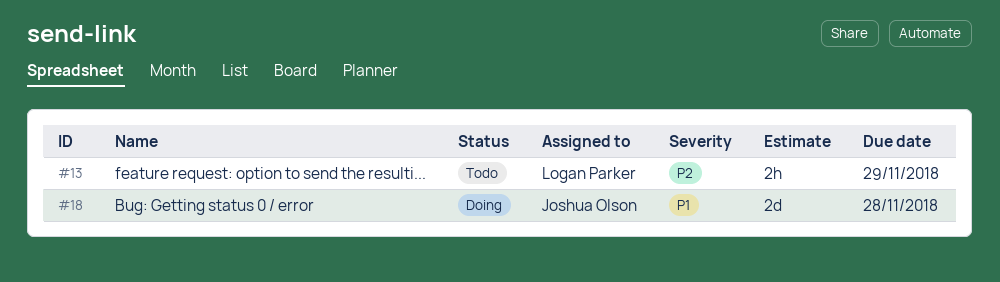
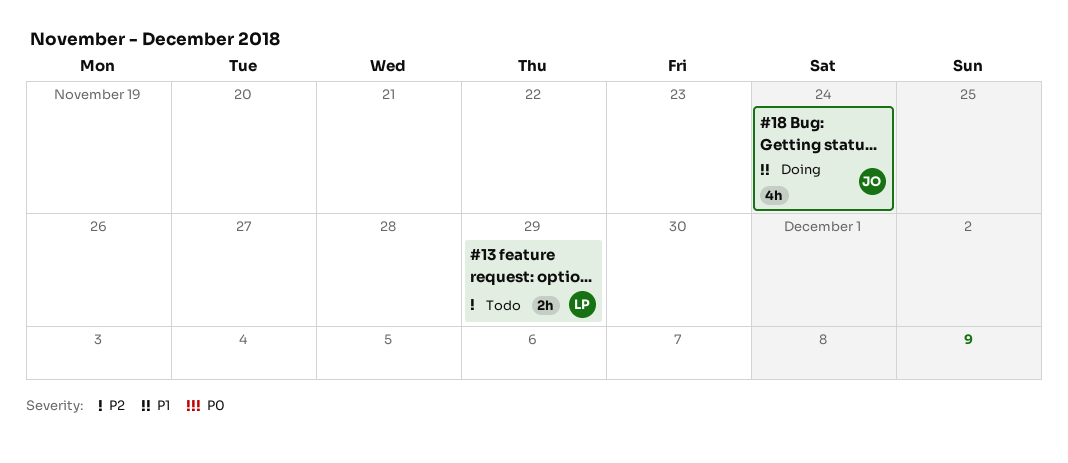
#18, estimate: 2d -> 4h
#18, due: Nov 28 -> Nov 24

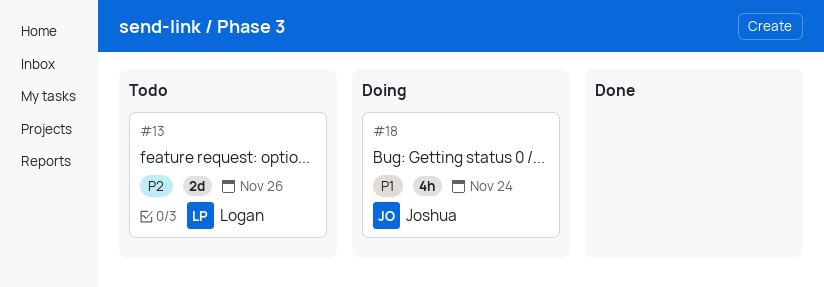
#13, estimate: 2h -> 2d
#13, due: Nov 29 -> Nov 26

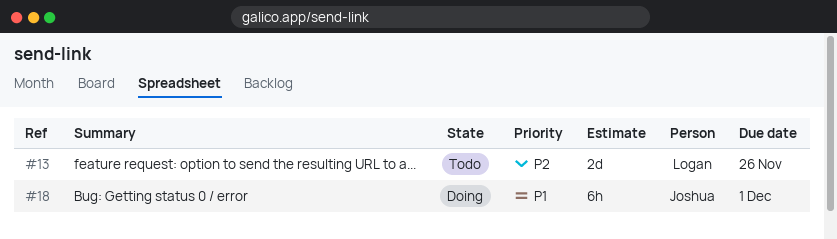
#18, estimate: 4h -> 6h
#18, due: Nov 24 -> Dec 1

